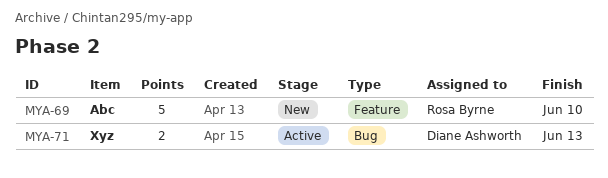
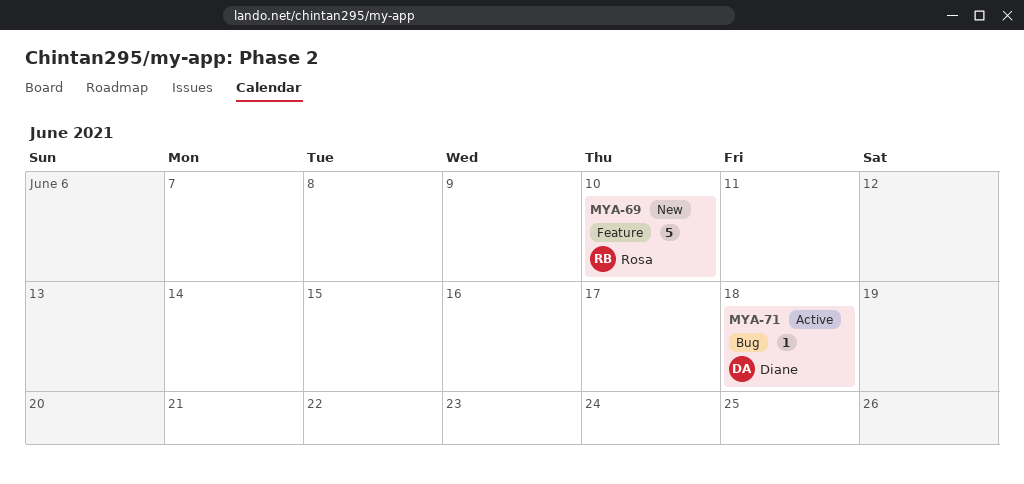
MYA-71, estimate: 2 -> 1
MYA-71, due: Jun 13 -> Jun 18

